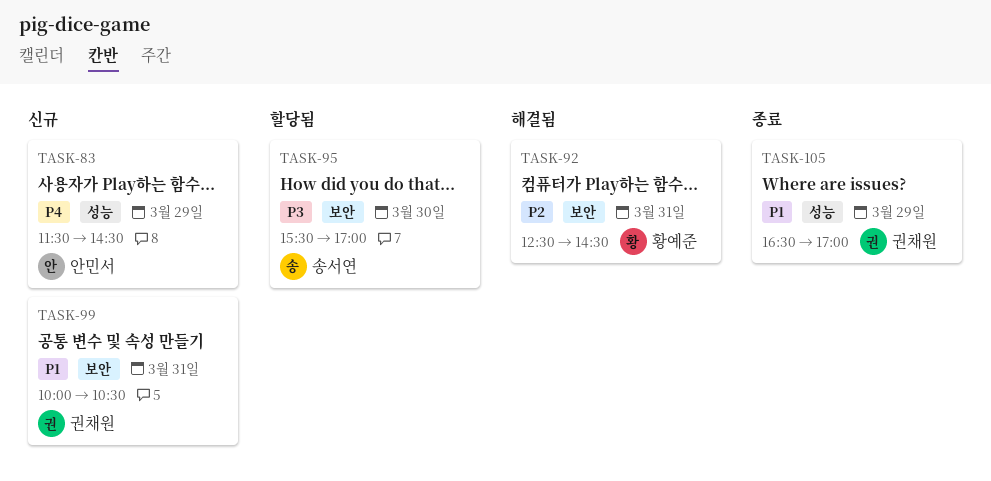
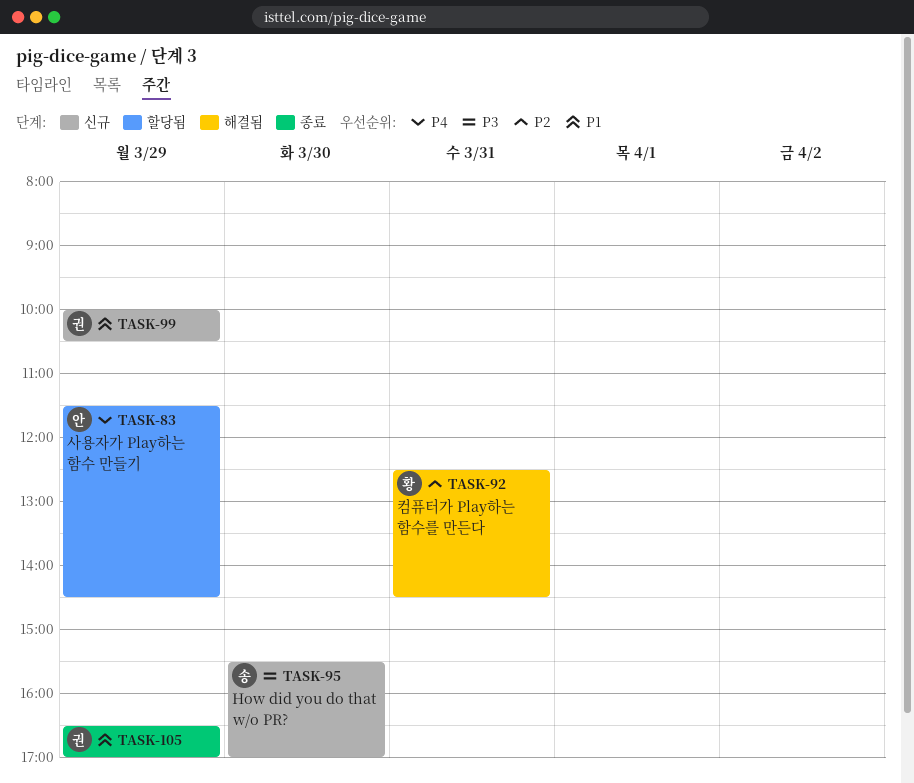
TASK-83, status: 신규 -> 할당됨
TASK-95, status: 할당됨 -> 신규
TASK-99, day: Mar 31 -> Mar 29

